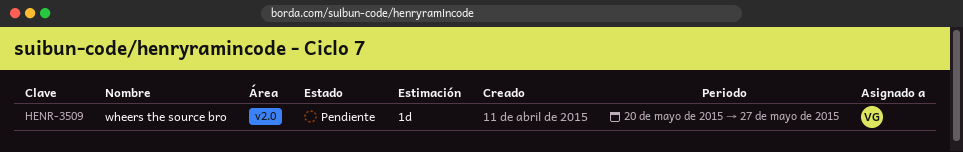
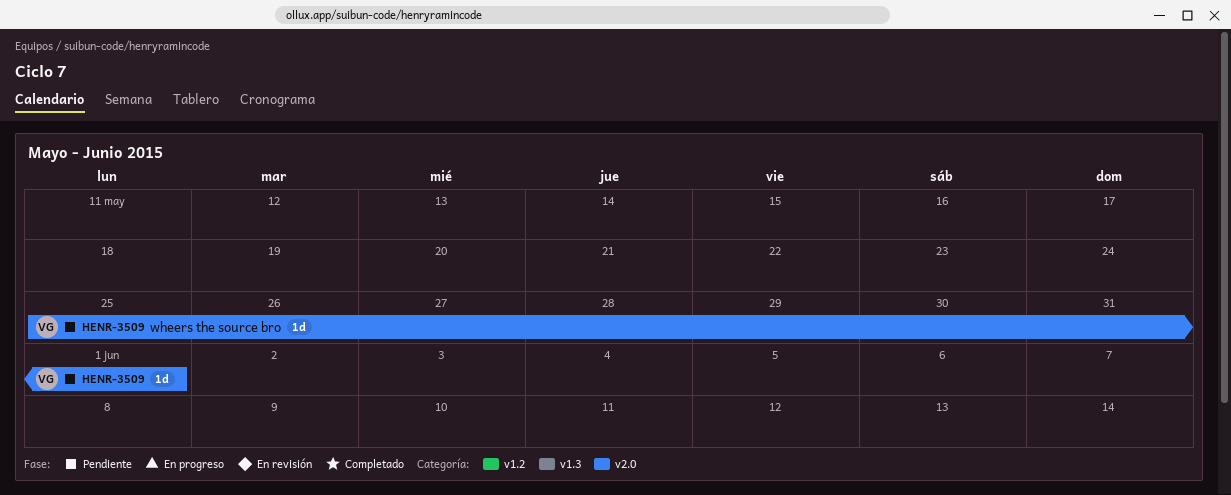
HENR-3509, start: May 20 -> May 25
HENR-3509, due: May 27 -> Jun 1

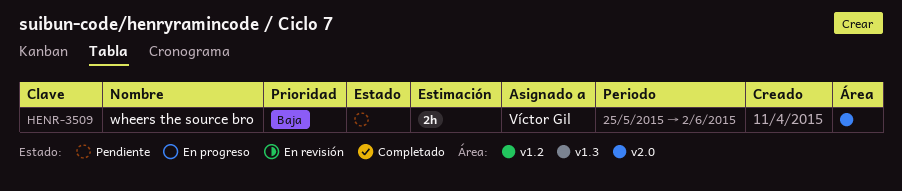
HENR-3509, estimate: 1d -> 2h
HENR-3509, due: Jun 1 -> Jun 2

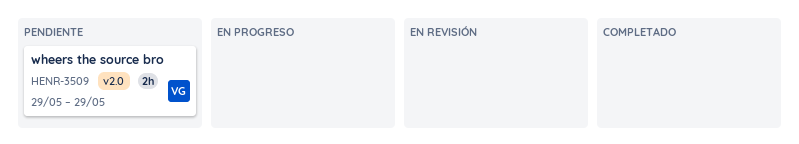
HENR-3509, start: May 25 -> May 29
HENR-3509, due: Jun 2 -> May 29

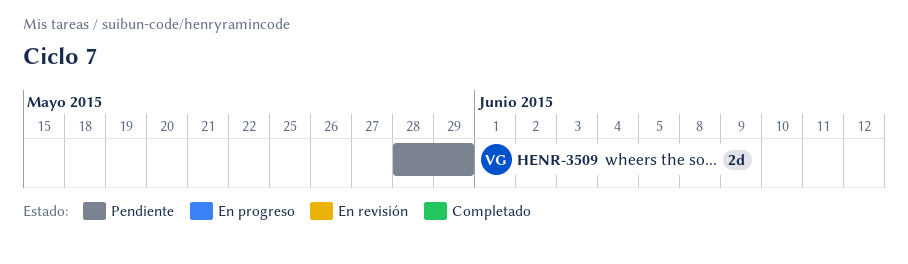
HENR-3509, estimate: 2h -> 2d
HENR-3509, start: May 29 -> May 28

